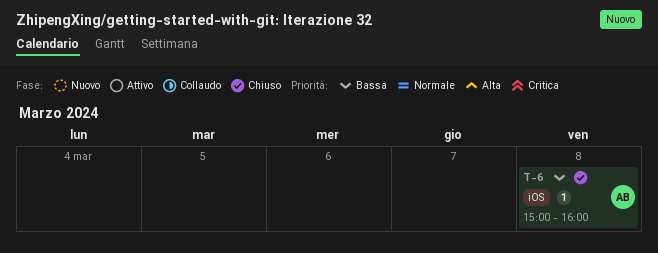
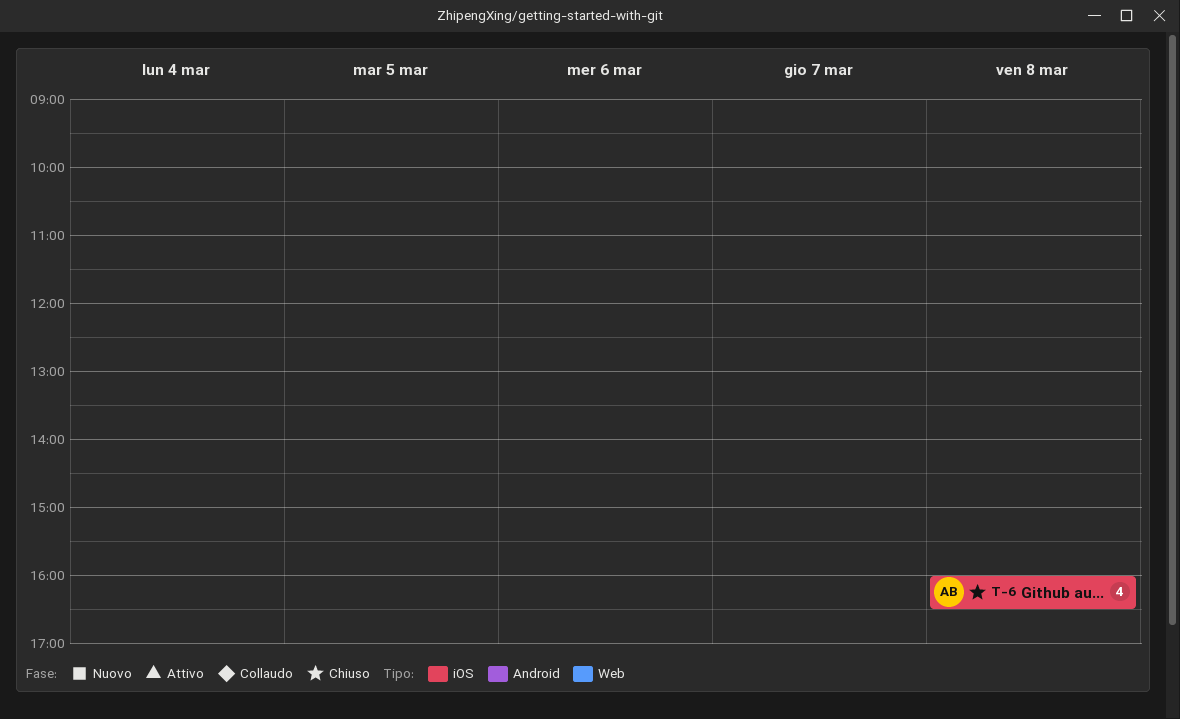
T-6, estimate: 1 -> 4
T-6, begins: 15:00 -> 16:00
T-6, ends: 16:00 -> 16:30

